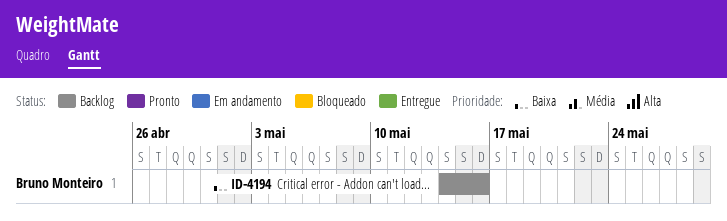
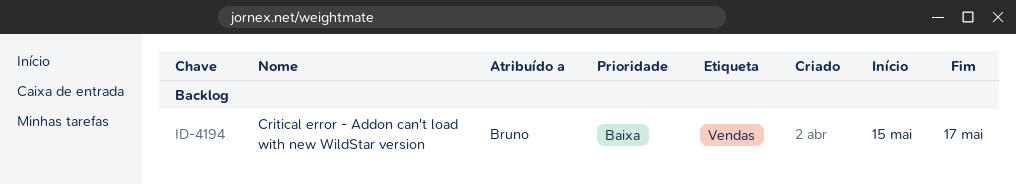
ID-4194, start: May 14 -> May 15
ID-4194, due: May 16 -> May 17

